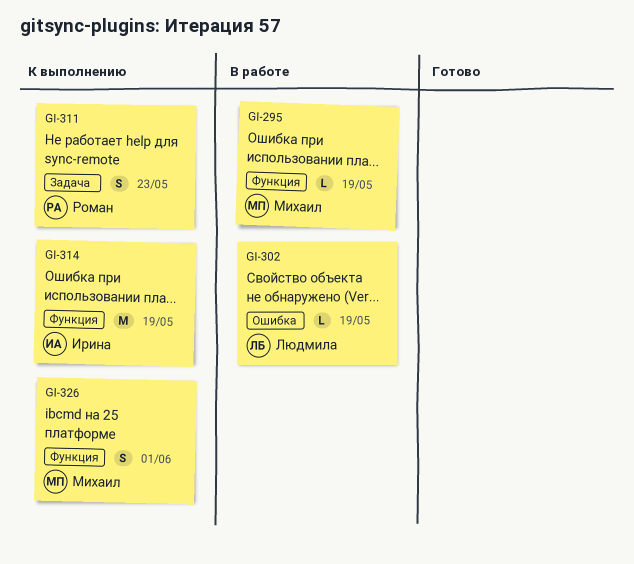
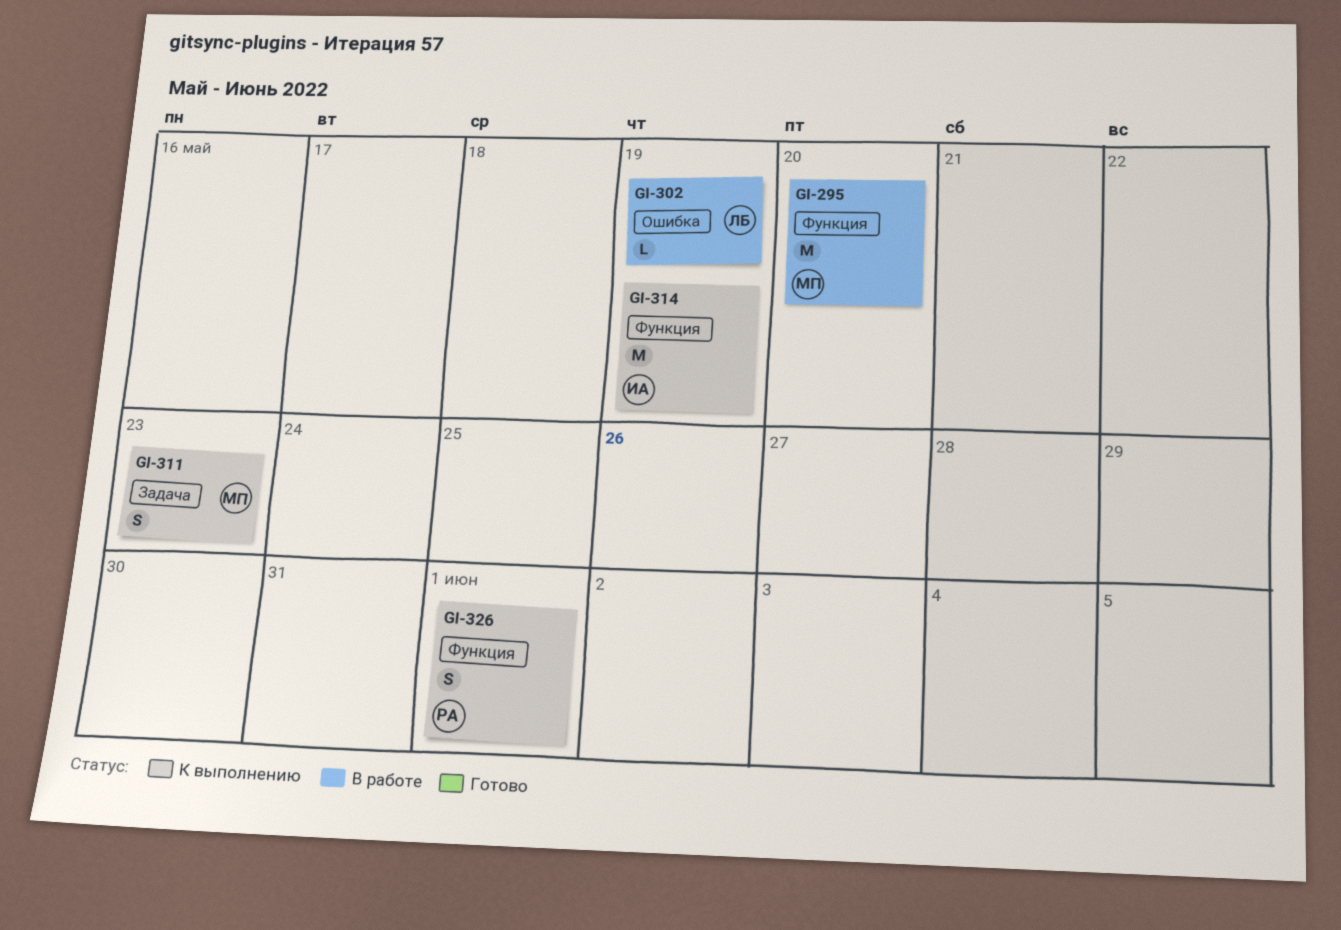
GI-295, estimate: L -> M
GI-295, due: May 19 -> May 20
GI-311, owner: Роман -> Михаил
GI-326, owner: Михаил -> Роман

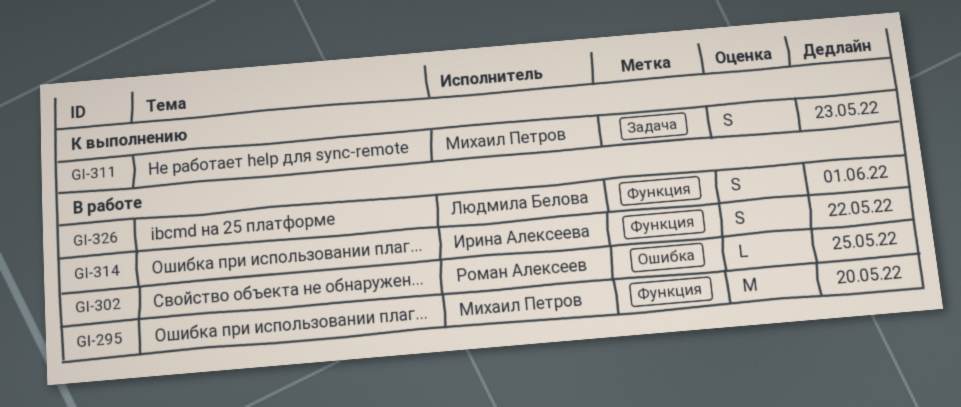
GI-302, owner: Людмила Белова -> Роман Алексеев
GI-302, due: May 19 -> May 25
GI-314, status: К выполнению -> В работе
GI-314, estimate: M -> S
GI-314, due: May 19 -> May 22
GI-326, status: К выполнению -> В работе
GI-326, owner: Роман Алексеев -> Людмила Белова

